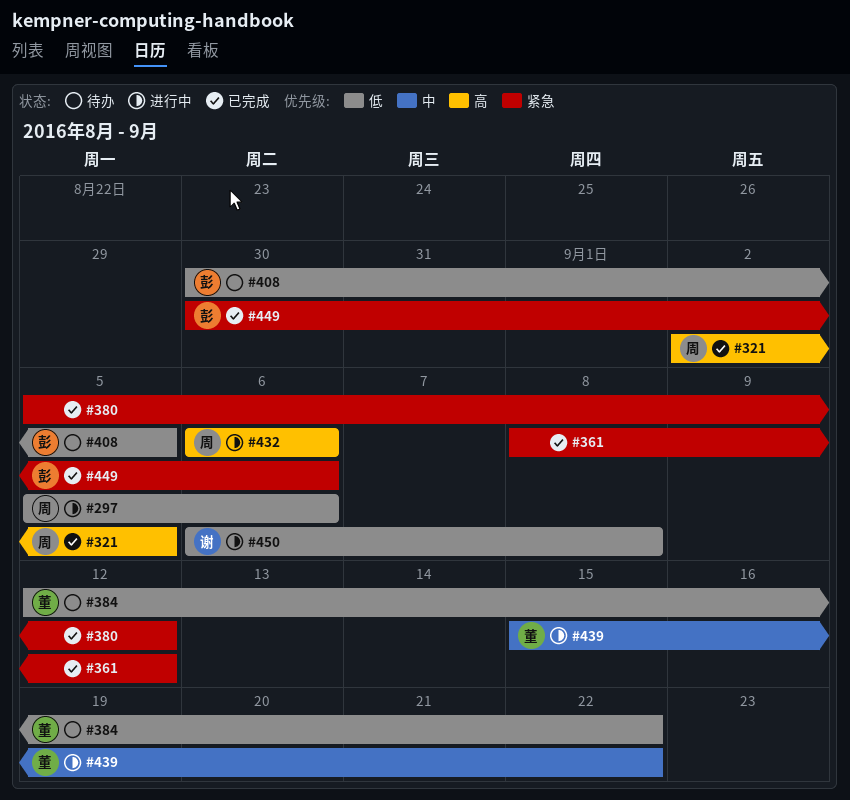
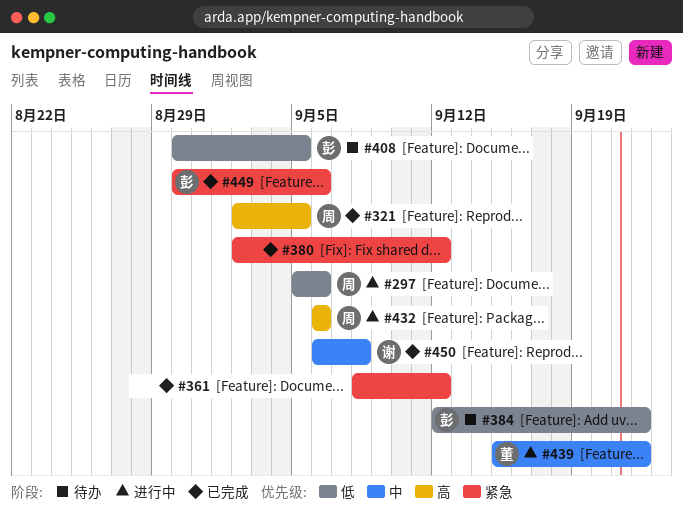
#380, start: Sep 5 -> Sep 2
#384, owner: 董 -> 彭
#450, status: 进行中 -> 已完成
#450, priority: 低 -> 中

